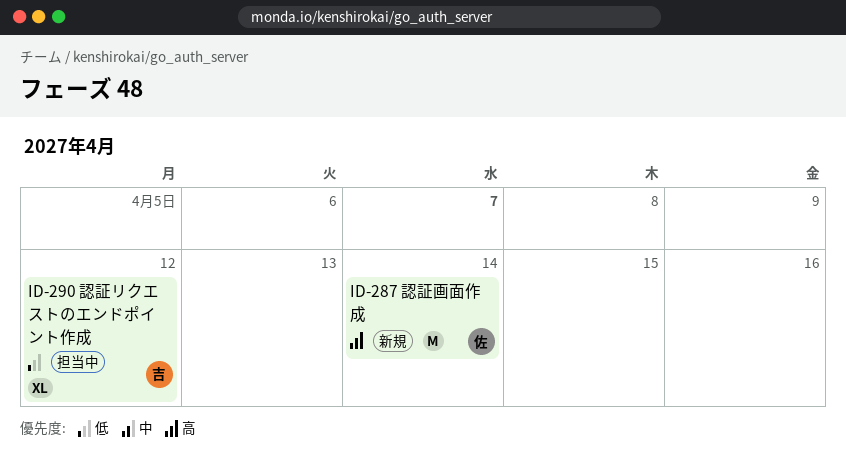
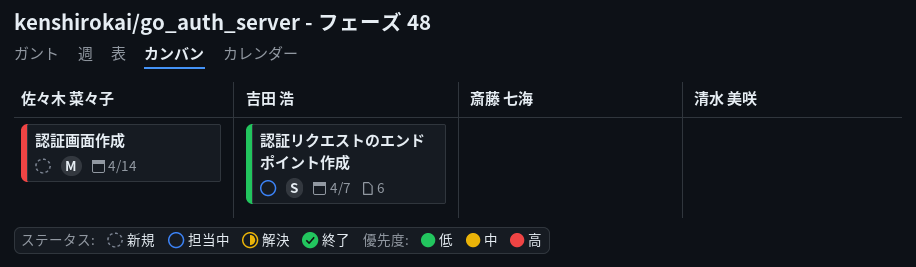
認証リクエストのエンドポイント作成, estimate: XL -> S
認証リクエストのエンドポイント作成, due: Apr 12 -> Apr 7

